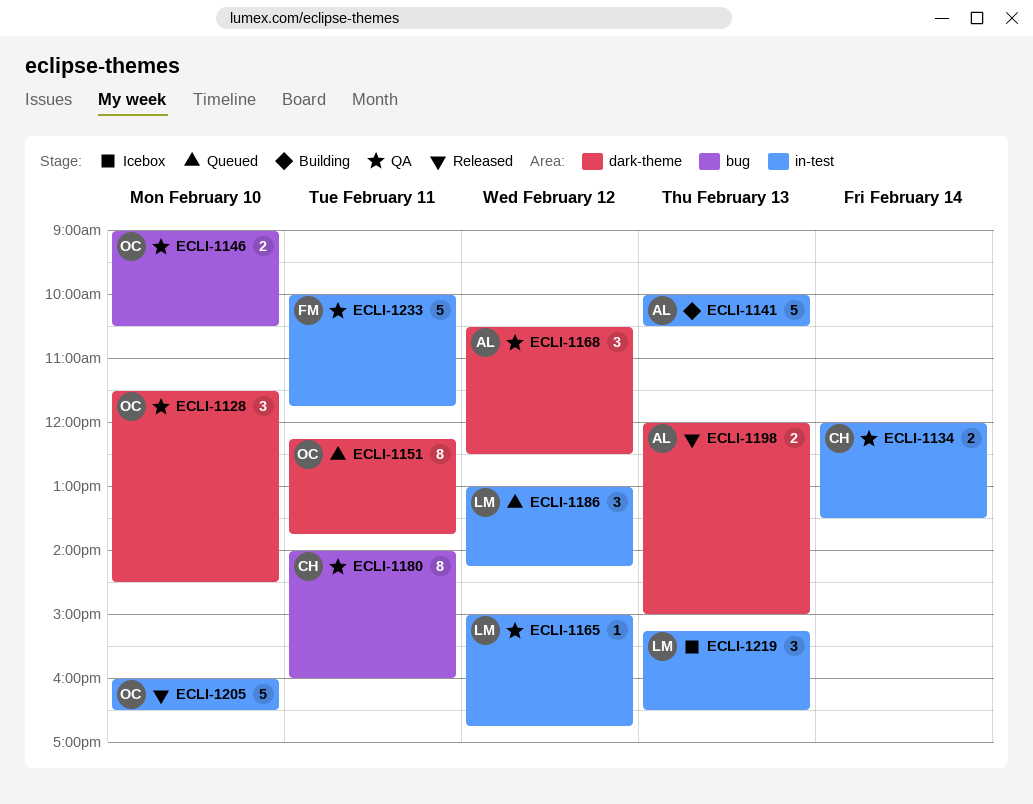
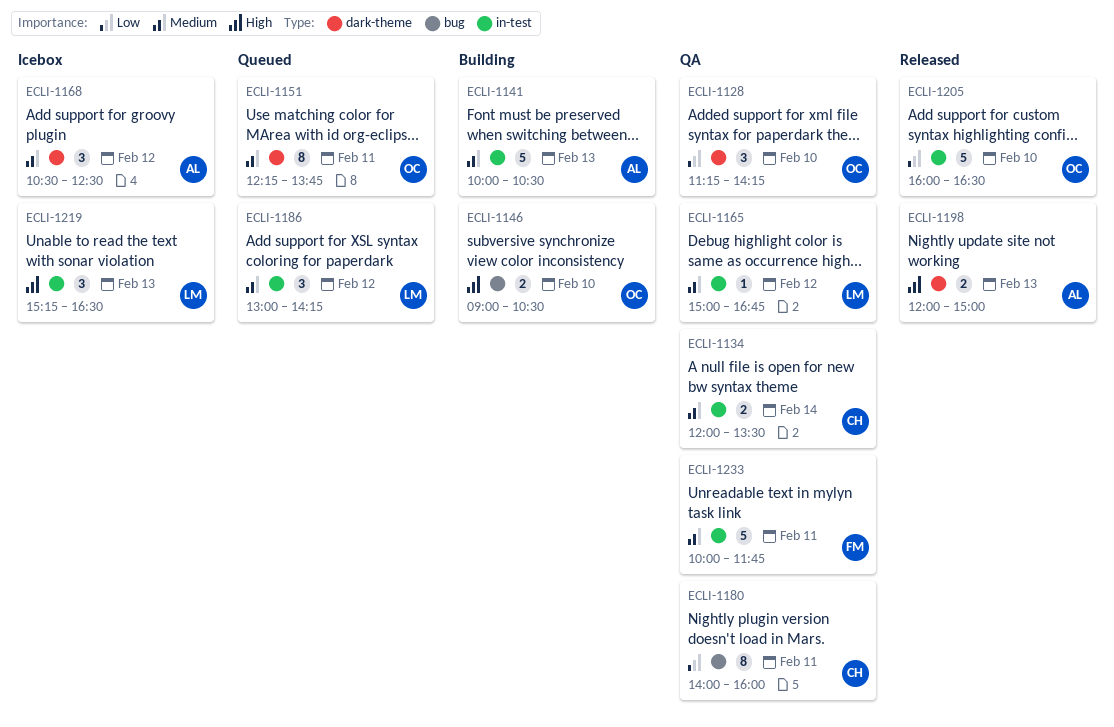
ECLI-1128, begins: 11:30 -> 11:15
ECLI-1128, ends: 14:30 -> 14:15
ECLI-1146, status: QA -> Building
ECLI-1168, status: QA -> Icebox

